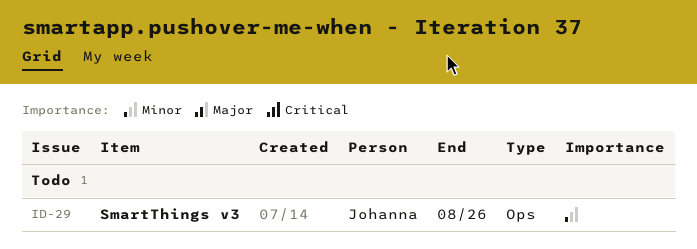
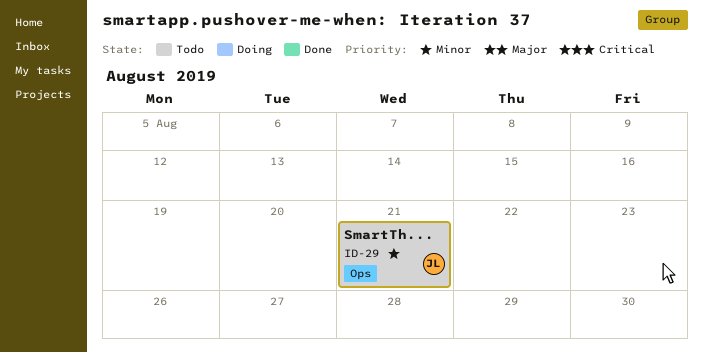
ID-29, due: Aug 26 -> Aug 21

